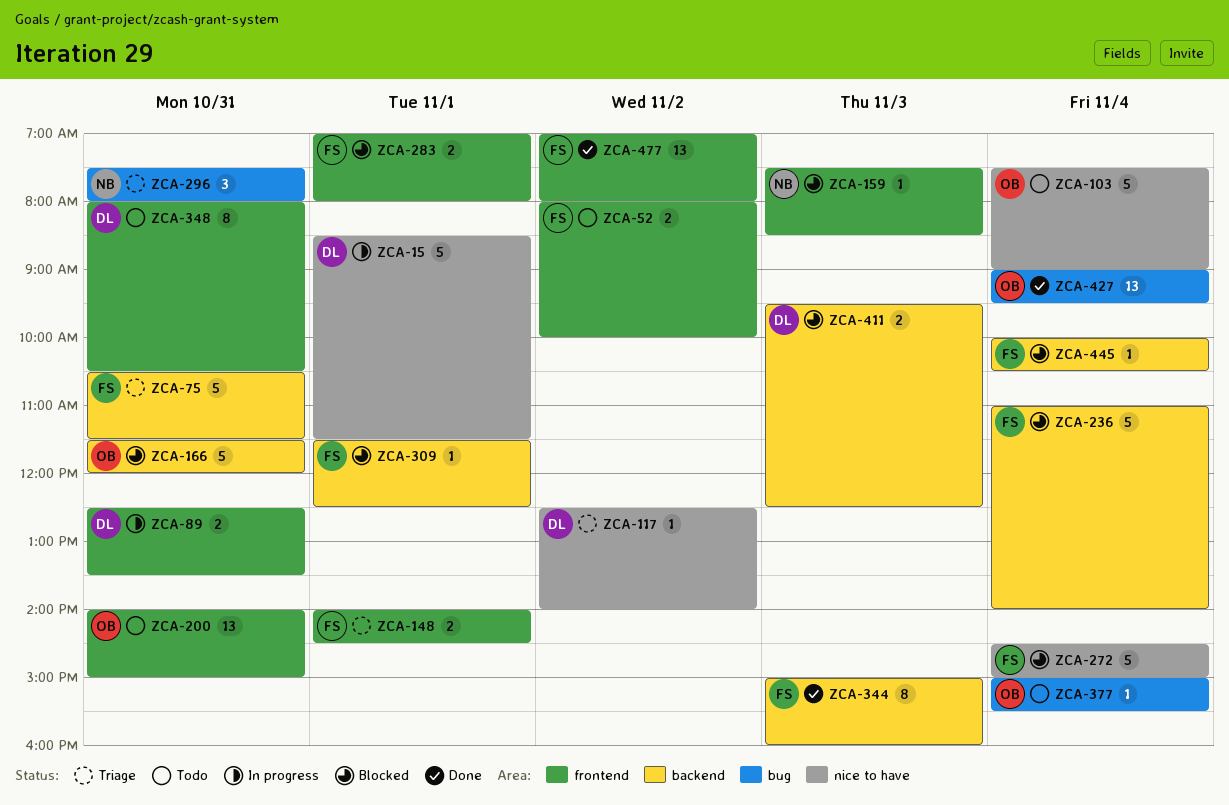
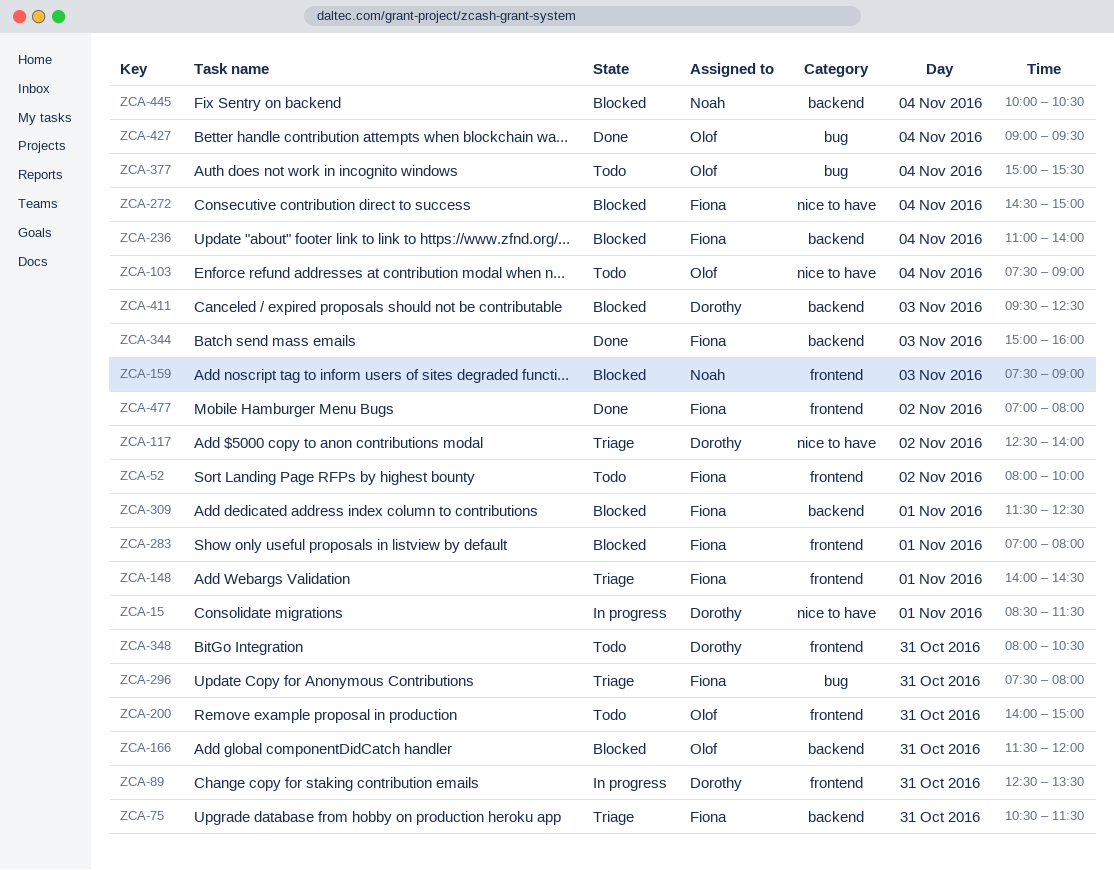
ZCA-159, ends: 08:30 -> 09:00
ZCA-296, owner: Noah -> Fiona
ZCA-445, owner: Fiona -> Noah

